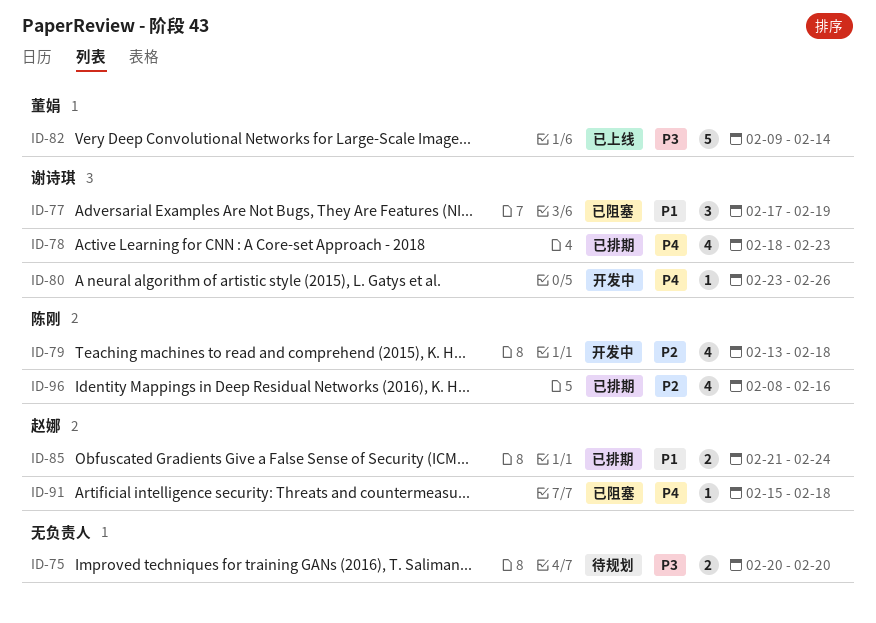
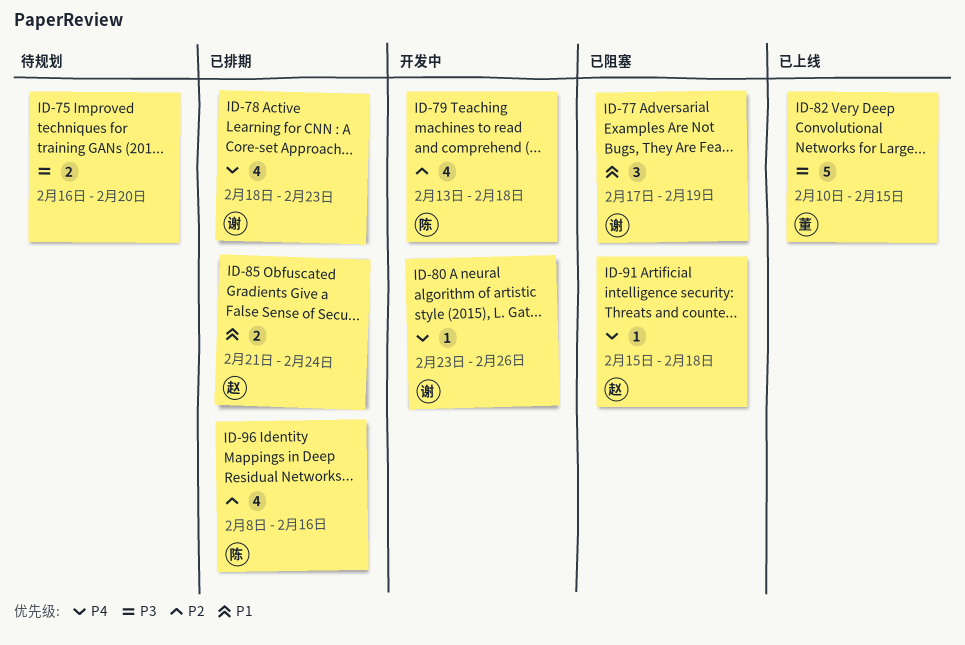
ID-75, start: Feb 20 -> Feb 16
ID-82, start: Feb 9 -> Feb 10
ID-82, due: Feb 14 -> Feb 15

